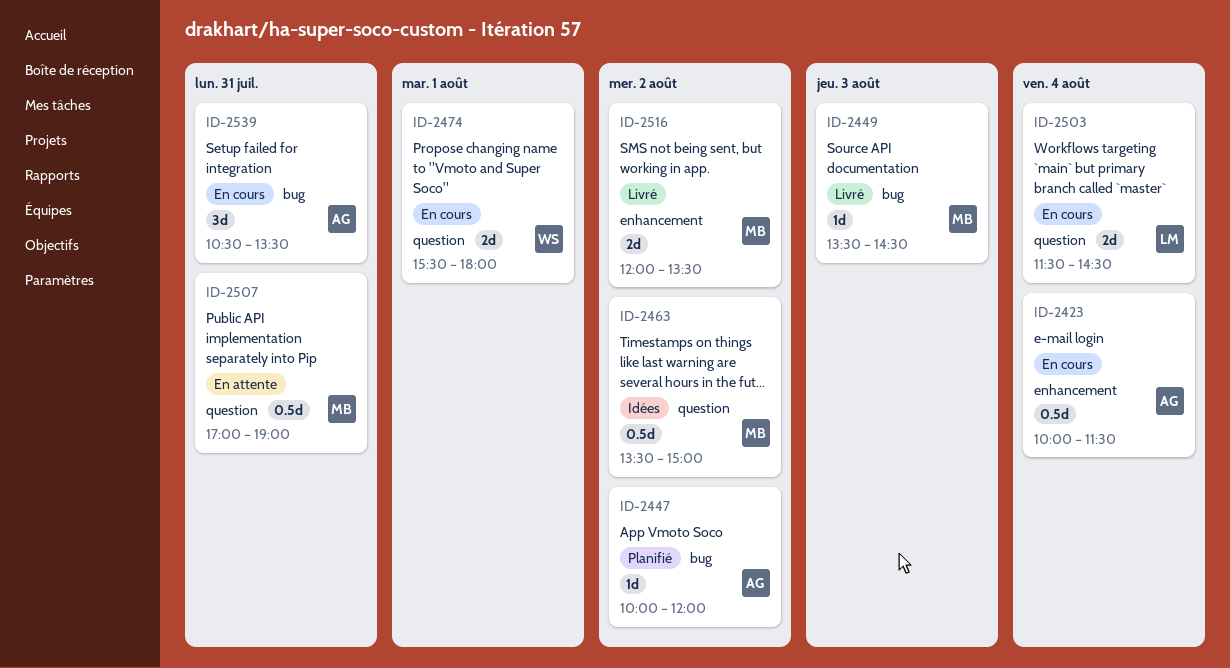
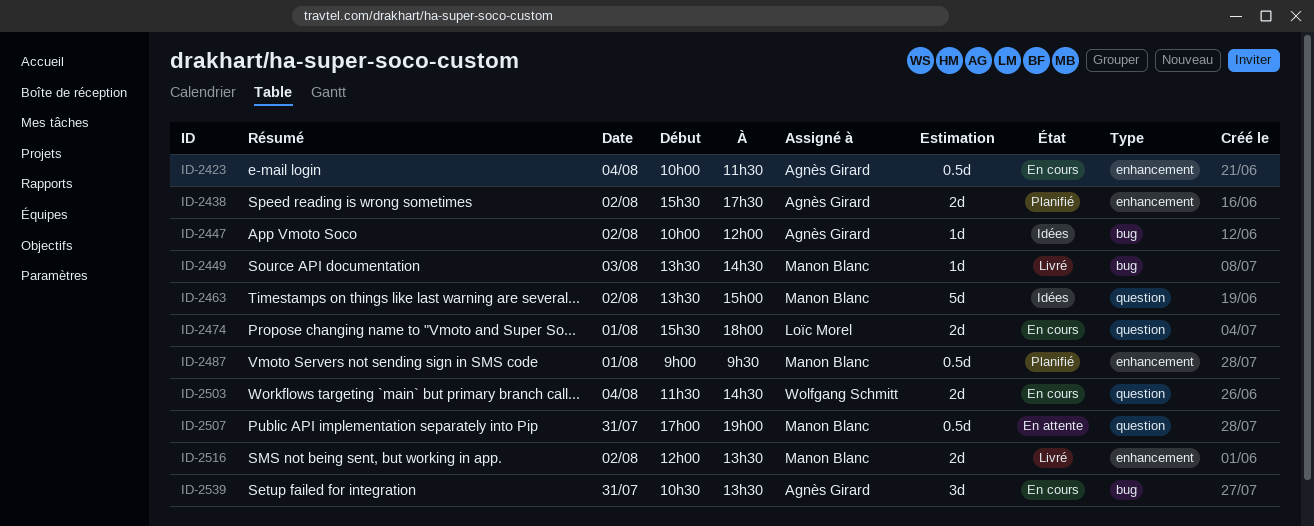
ID-2438: none -> present
ID-2447, status: Planifié -> Idées
ID-2463, estimate: 0.5d -> 5d
ID-2474, owner: Wolfgang Schmitt -> Loïc Morel
ID-2487: none -> present
ID-2503, owner: Loïc Morel -> Wolfgang Schmitt

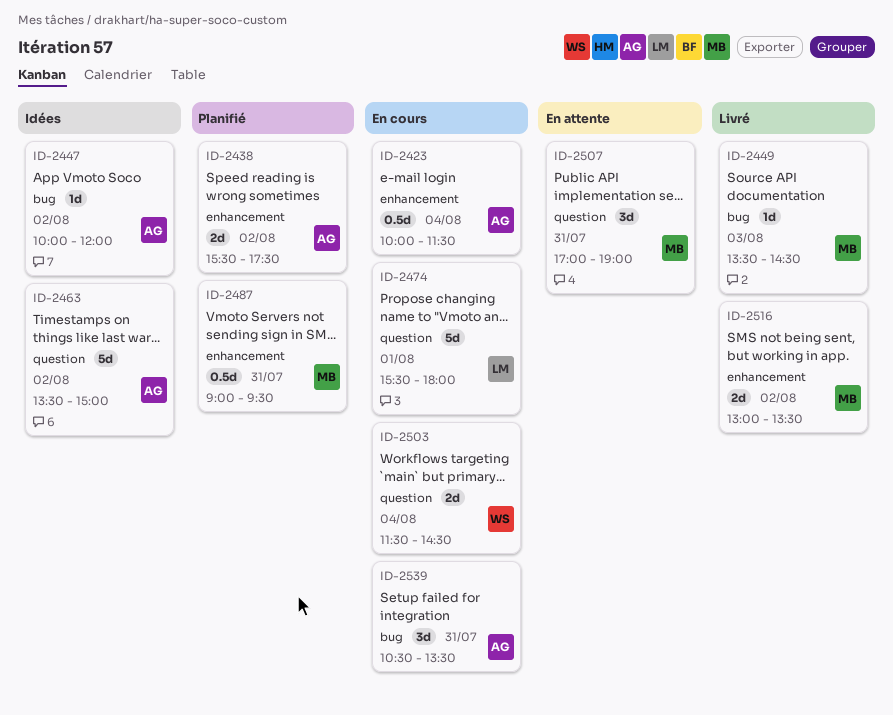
ID-2463, owner: Manon Blanc -> Agnès Girard
ID-2474, estimate: 2d -> 5d
ID-2487, day: Aug 1 -> Jul 31
ID-2507, estimate: 0.5d -> 3d
ID-2516, begins: 12:00 -> 13:00

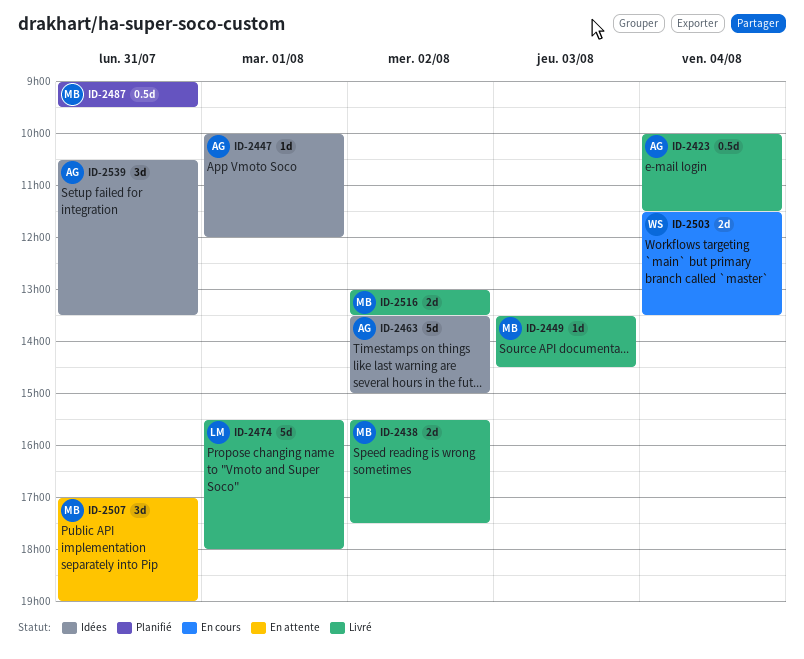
ID-2423, status: En cours -> Livré
ID-2438, status: Planifié -> Livré
ID-2438, owner: AG -> MB
ID-2447, day: Aug 2 -> Aug 1
ID-2474, status: En cours -> Livré
ID-2503, ends: 14:30 -> 13:30
ID-2539, status: En cours -> Idées

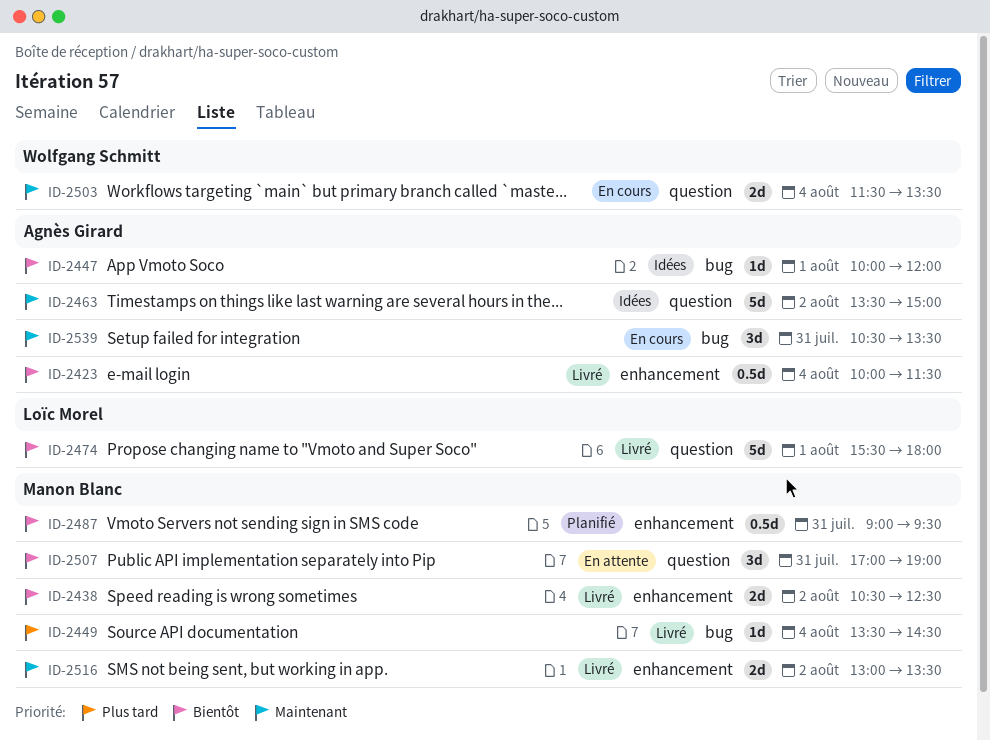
ID-2438, begins: 15:30 -> 10:30
ID-2438, ends: 17:30 -> 12:30
ID-2449, day: Aug 3 -> Aug 4
ID-2539, status: Idées -> En cours

